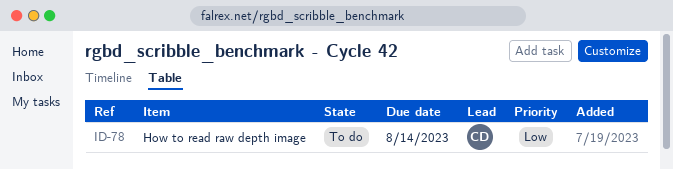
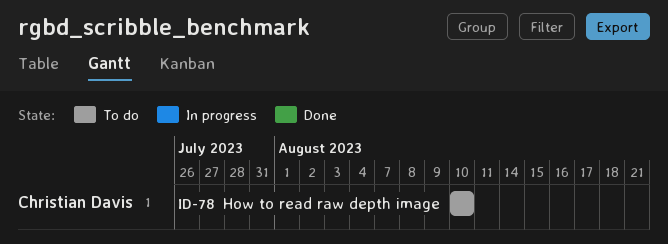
ID-78, due: Aug 14 -> Aug 10

